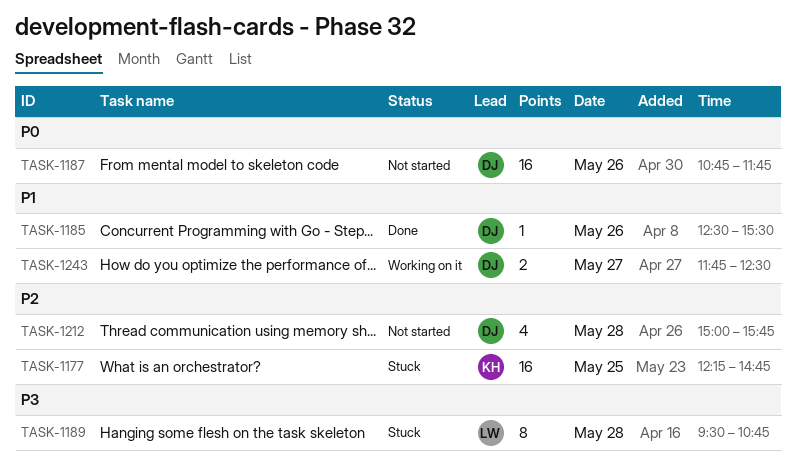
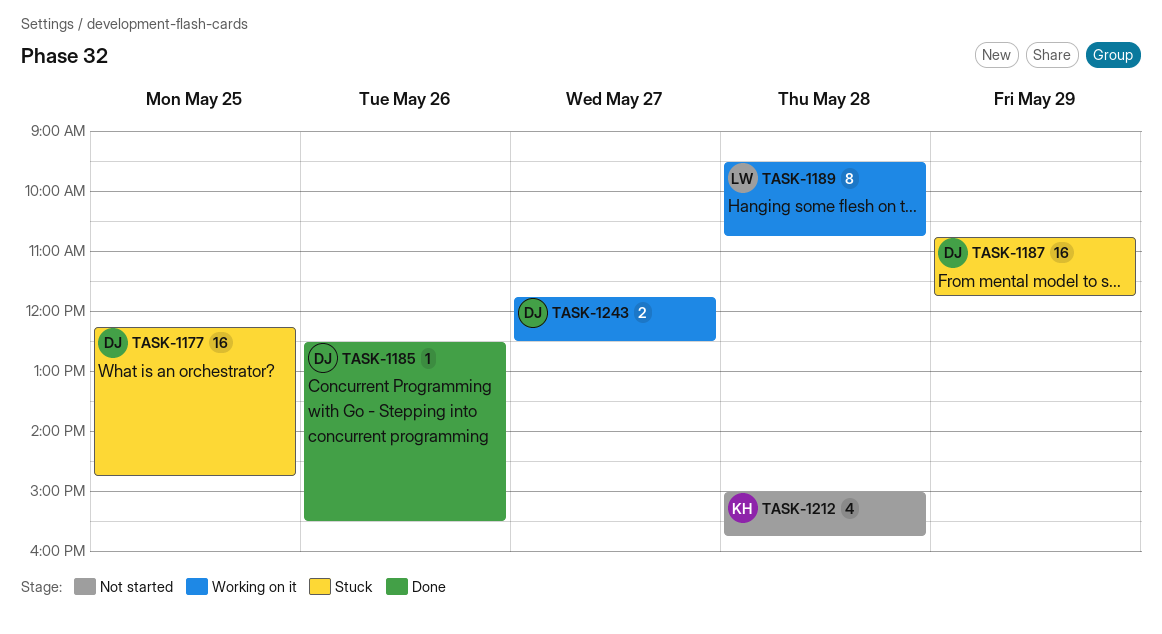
TASK-1177, owner: KH -> DJ
TASK-1187, status: Not started -> Stuck
TASK-1187, day: May 26 -> May 29
TASK-1189, status: Stuck -> Working on it
TASK-1212, owner: DJ -> KH

